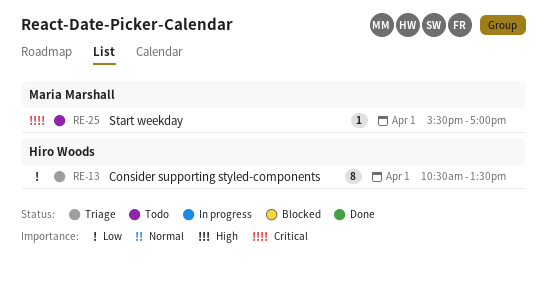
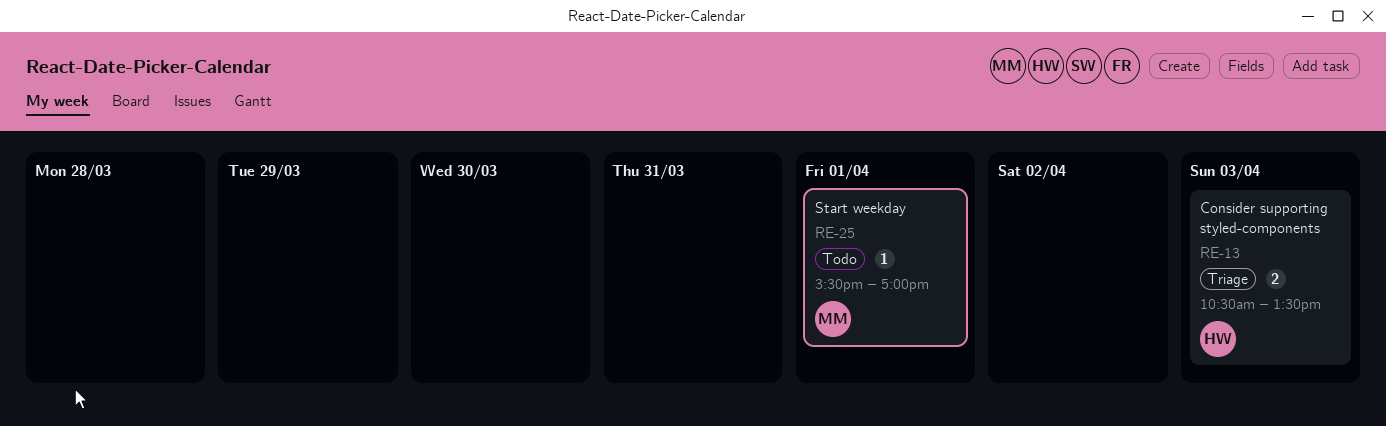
RE-13, estimate: 8 -> 2
RE-13, day: Apr 1 -> Apr 3

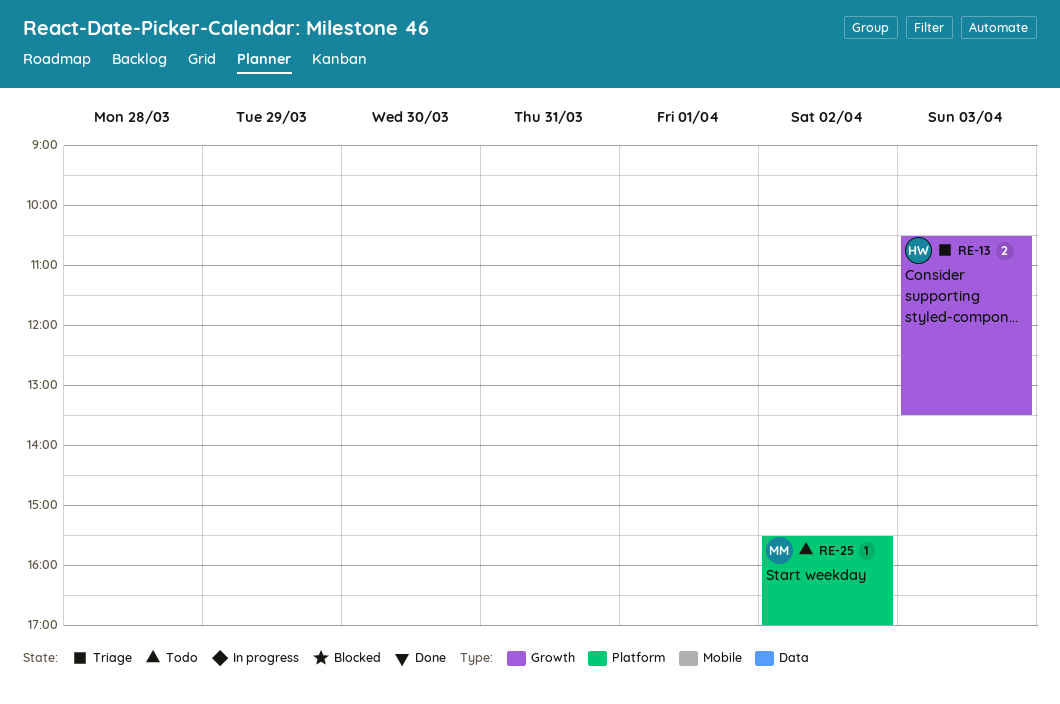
RE-25, day: Apr 1 -> Apr 2

